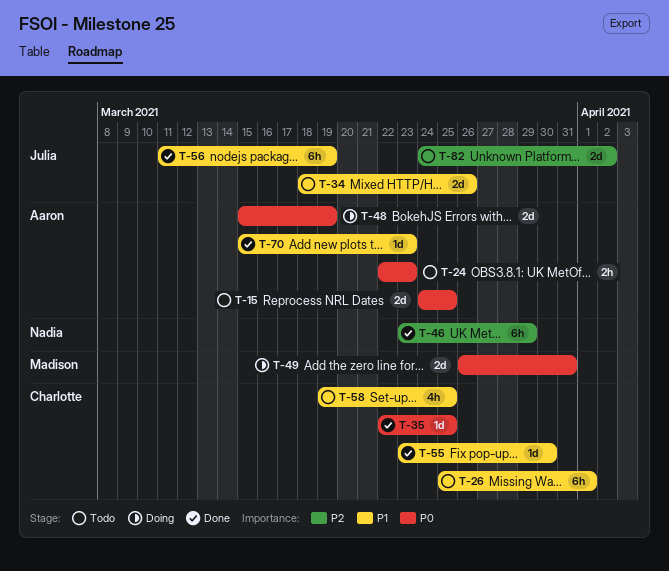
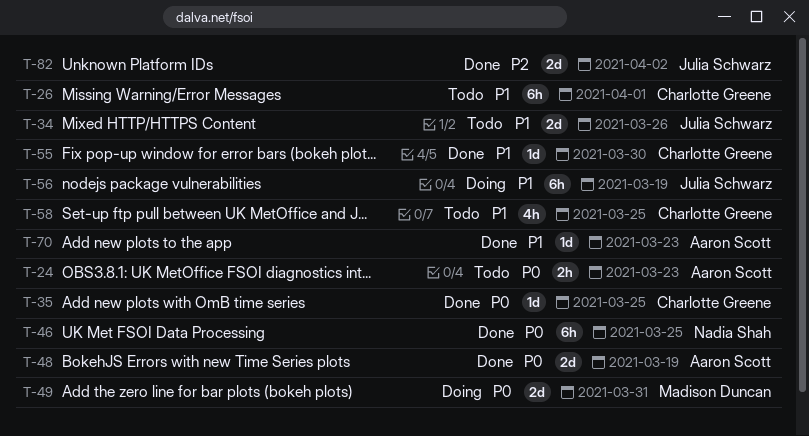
T-15: present -> none
T-46, priority: P2 -> P0
T-46, due: Mar 29 -> Mar 25
T-48, status: Doing -> Done
T-56, status: Done -> Doing
T-82, status: Todo -> Done

